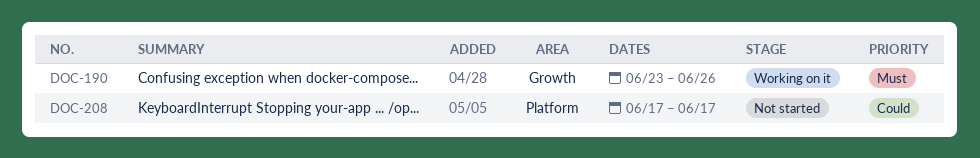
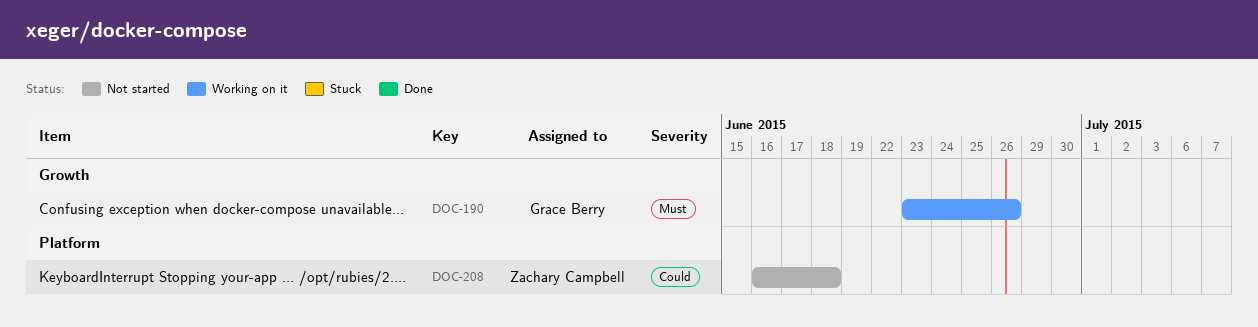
DOC-208, start: Jun 17 -> Jun 16
DOC-208, due: Jun 17 -> Jun 18

